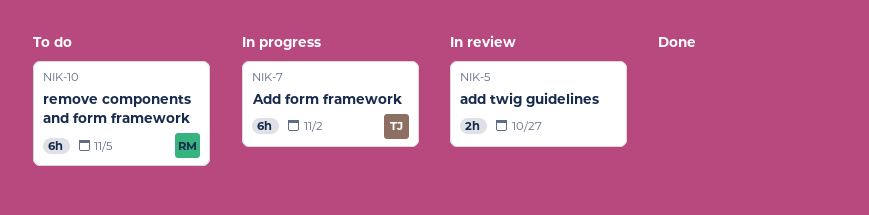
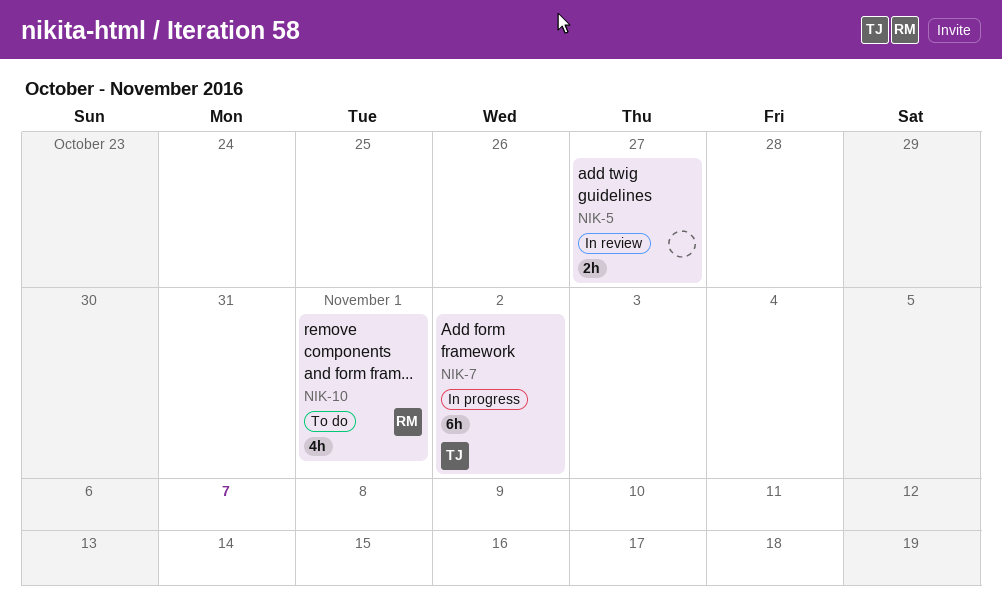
NIK-10, estimate: 6h -> 4h
NIK-10, due: Nov 5 -> Nov 1

